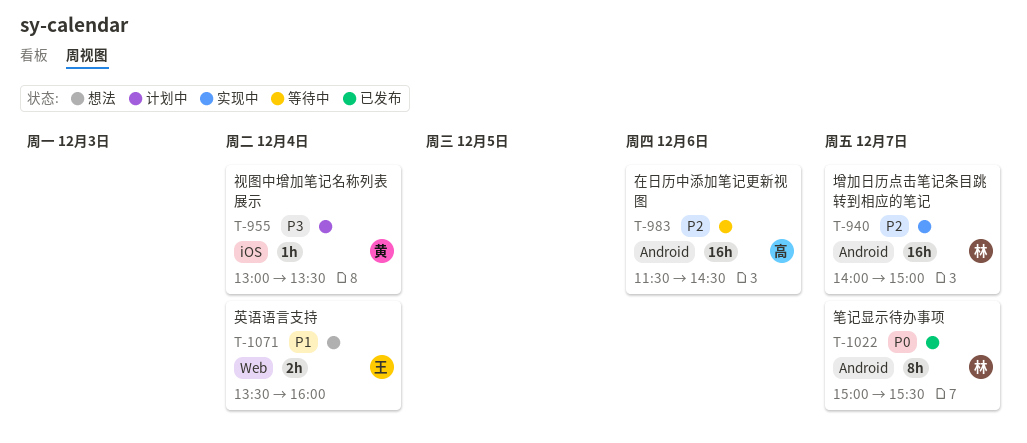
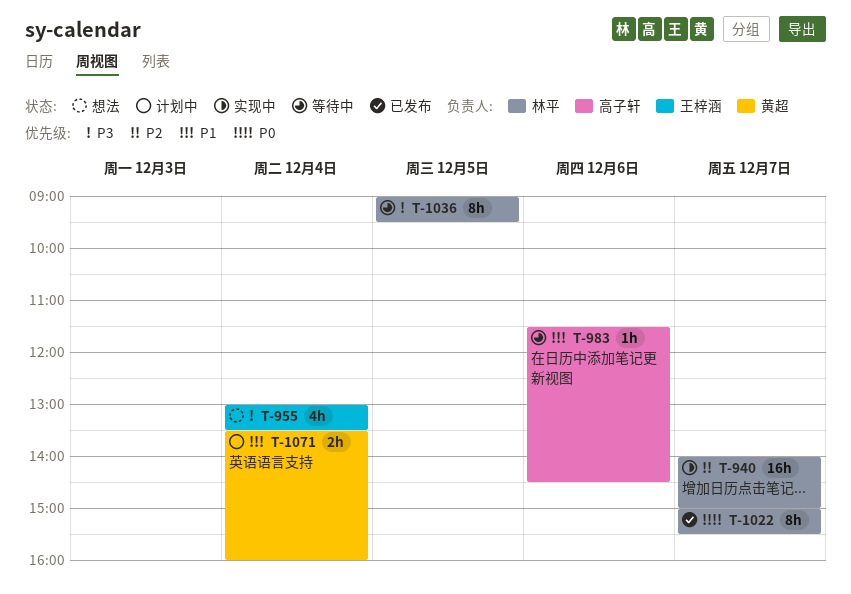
T-955, status: 计划中 -> 想法
T-955, owner: 黄超 -> 王梓涵
T-955, estimate: 1h -> 4h
T-983, priority: P2 -> P1
T-983, estimate: 16h -> 1h
T-1036: none -> present
T-1071, status: 想法 -> 计划中
T-1071, owner: 王梓涵 -> 黄超

